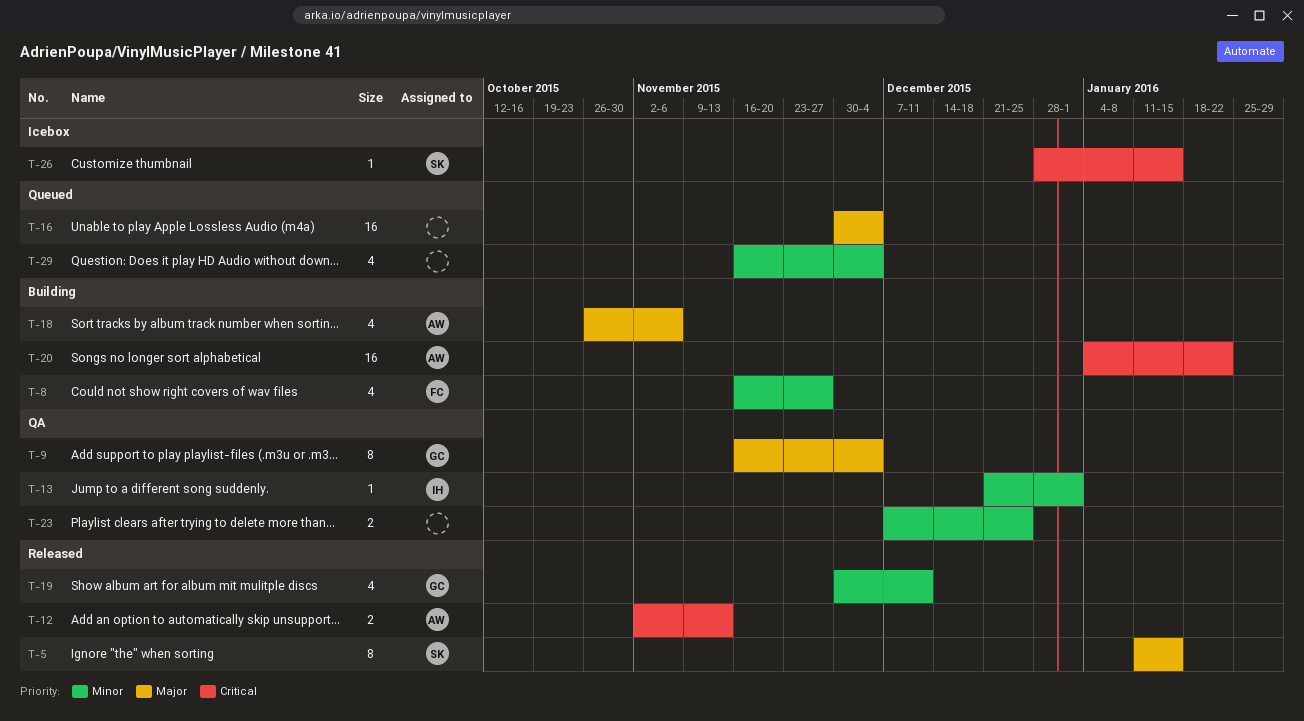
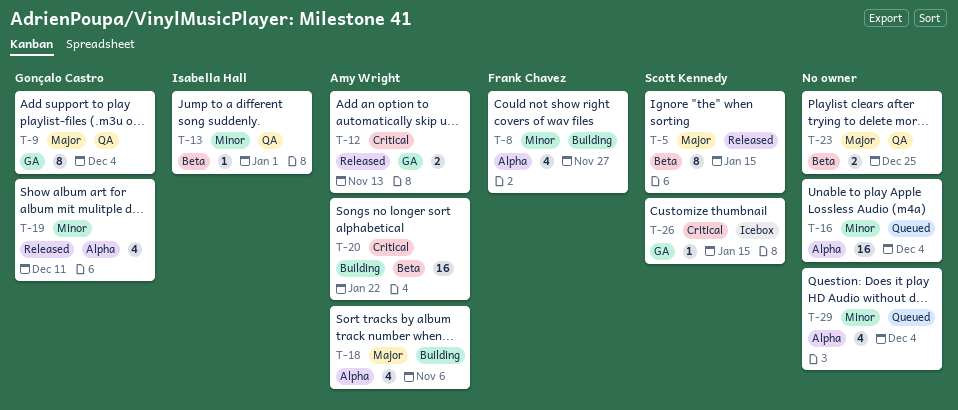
T-16, priority: Major -> Minor
T-23, priority: Minor -> Major

